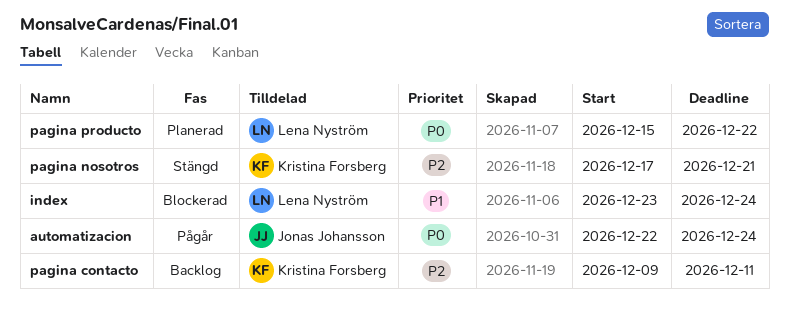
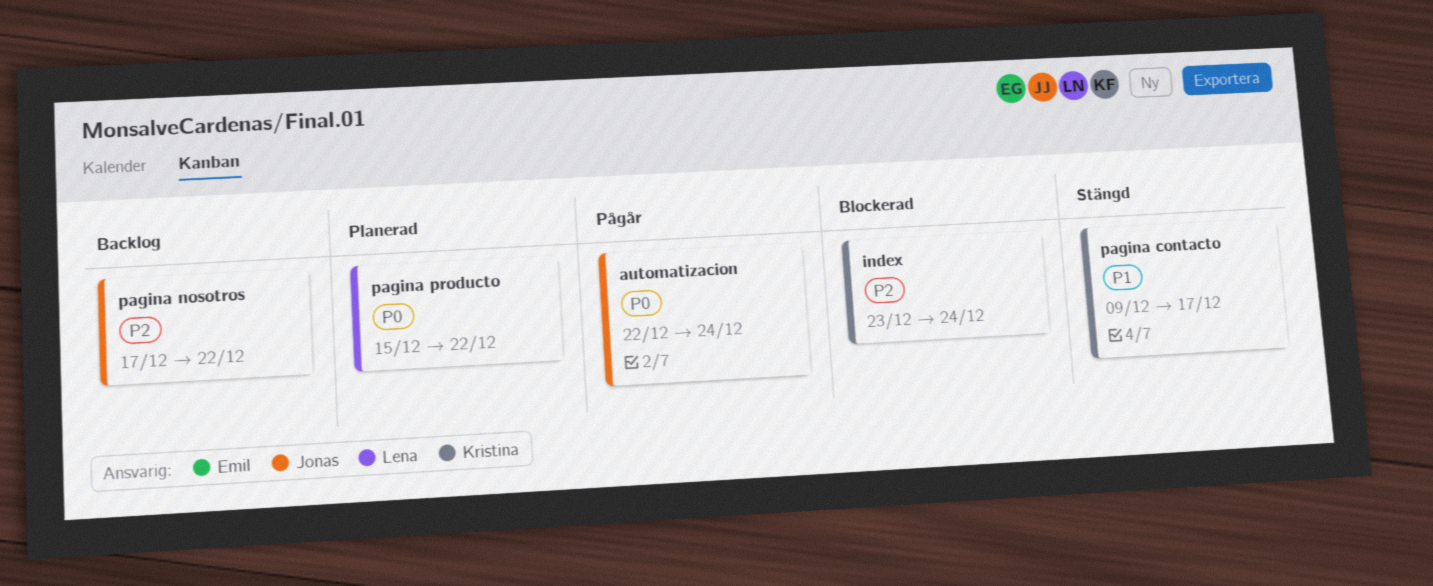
index, owner: Lena Nyström -> Kristina Forsberg
index, priority: P1 -> P2
pagina contacto, status: Backlog -> Stängd
pagina contacto, priority: P2 -> P1
pagina contacto, due: Dec 11 -> Dec 17
pagina nosotros, status: Stängd -> Backlog
pagina nosotros, owner: Kristina Forsberg -> Jonas Johansson
pagina nosotros, due: Dec 21 -> Dec 22

